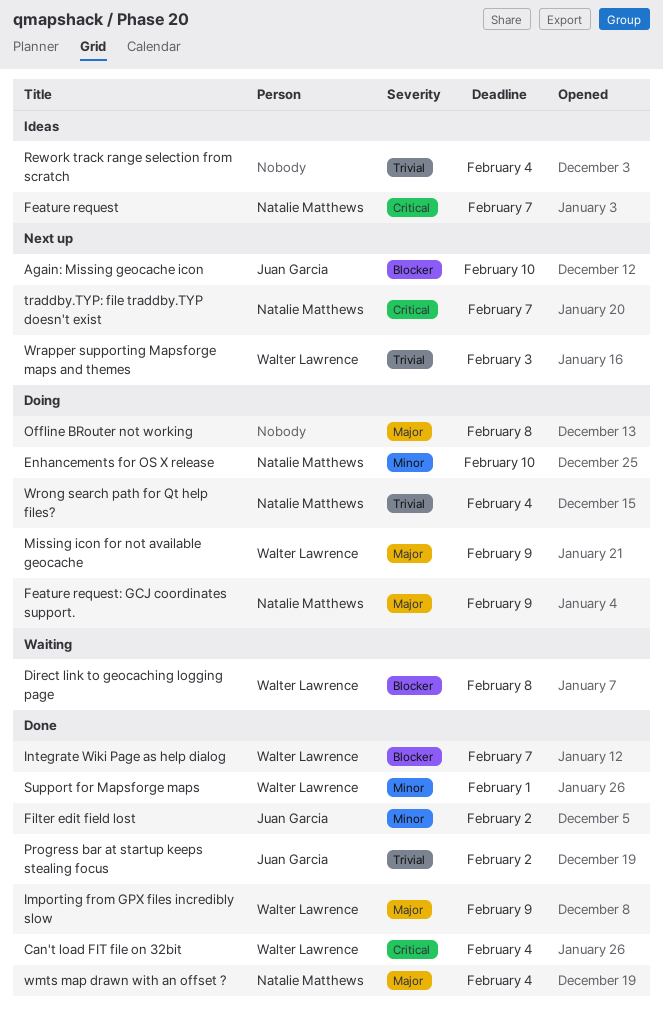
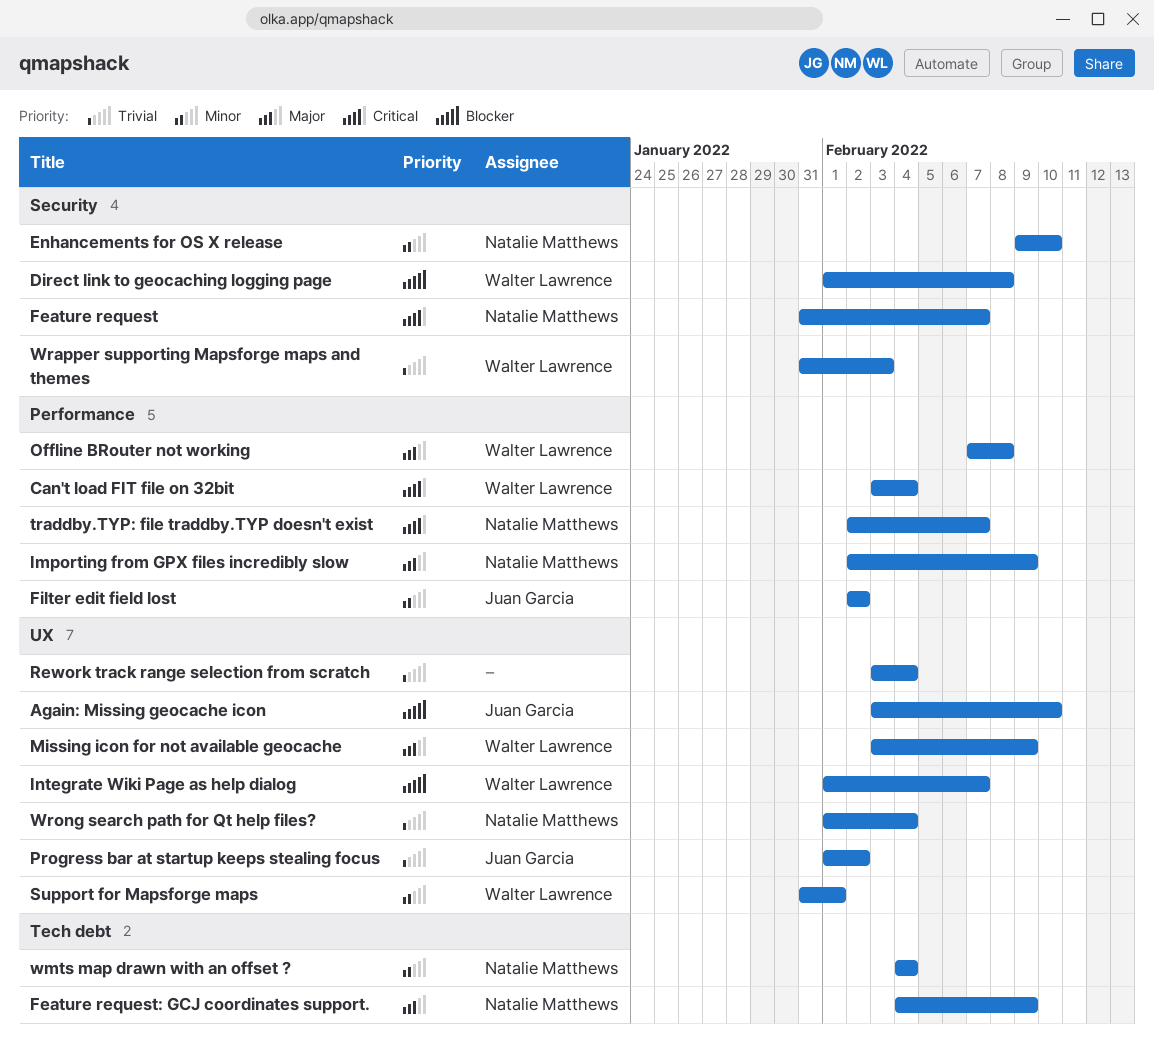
Importing from GPX files incredibly slow, owner: Walter Lawrence -> Natalie Matthews
Offline BRouter not working, owner: none -> Walter Lawrence
wmts map drawn with an offset ?, priority: Major -> Minor

